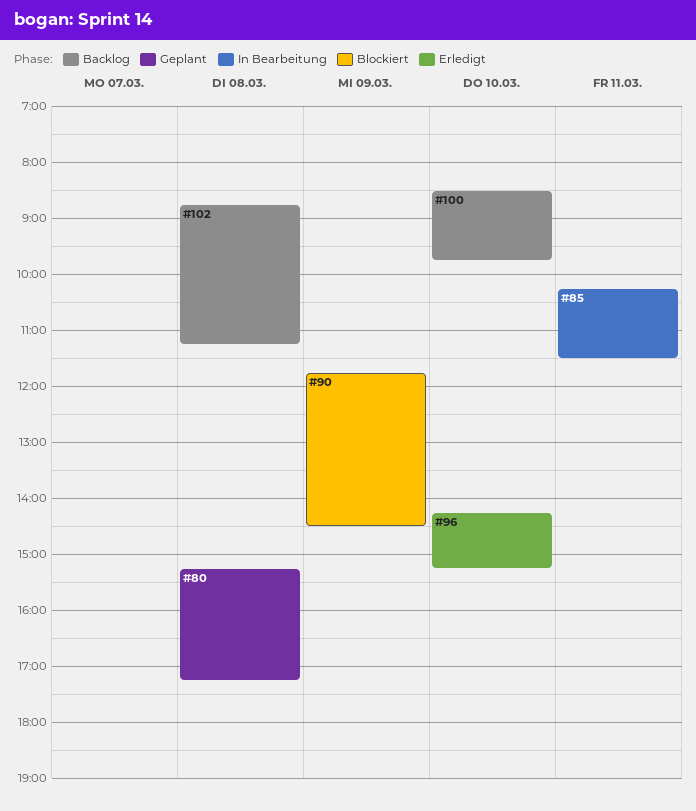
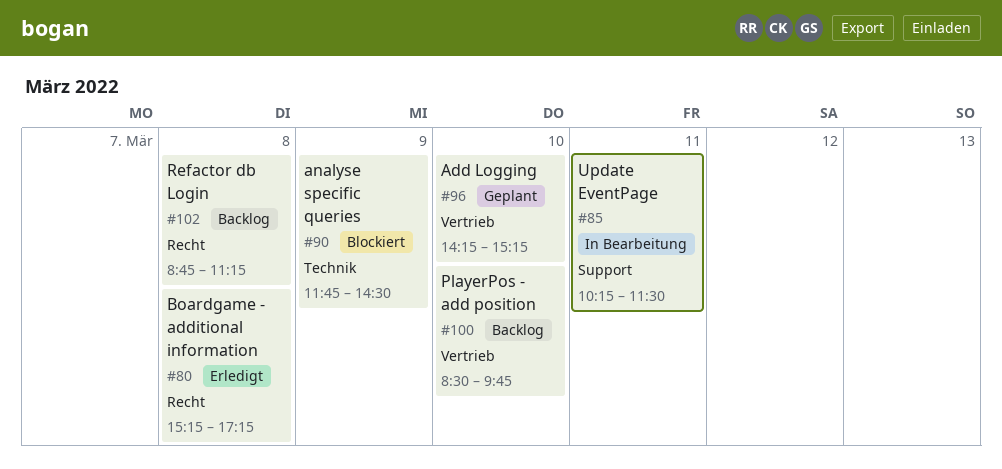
#80, status: Geplant -> Erledigt
#96, status: Erledigt -> Geplant

